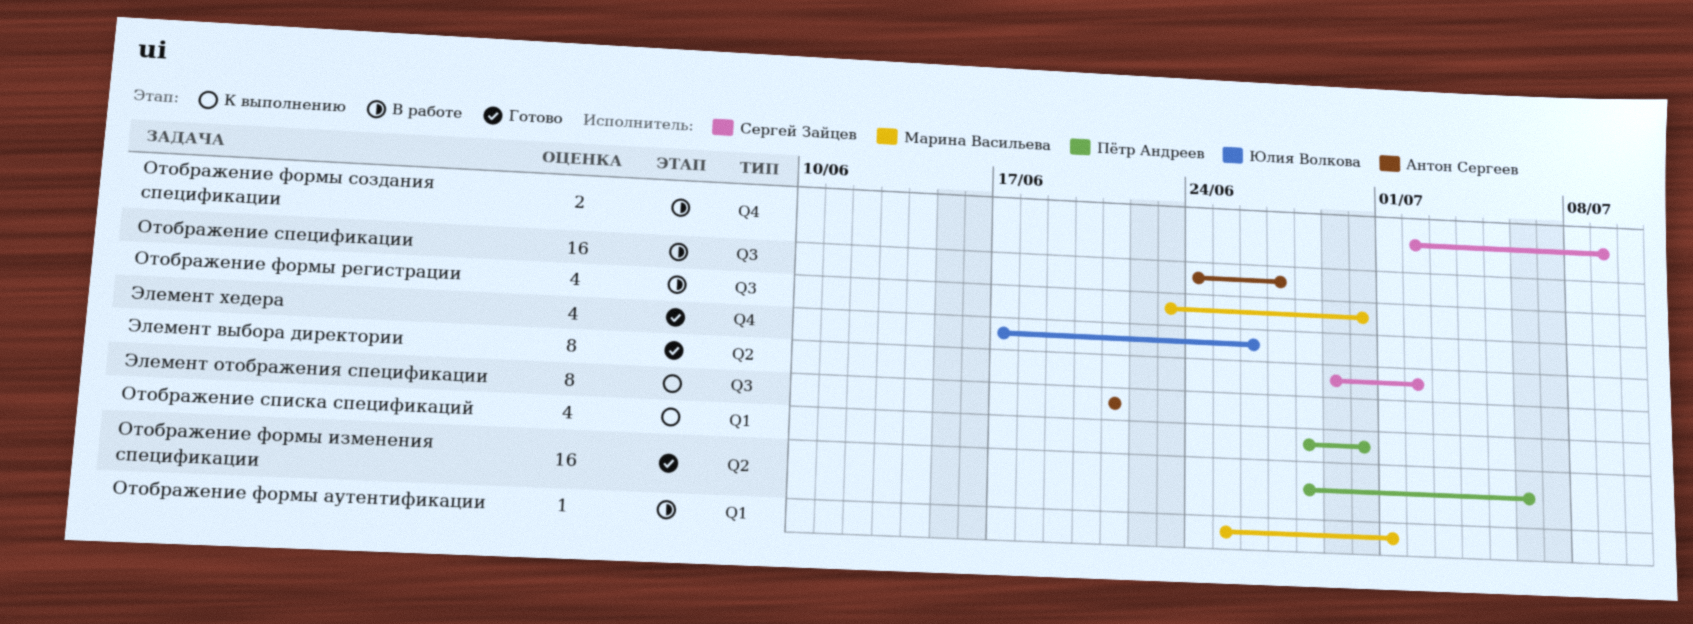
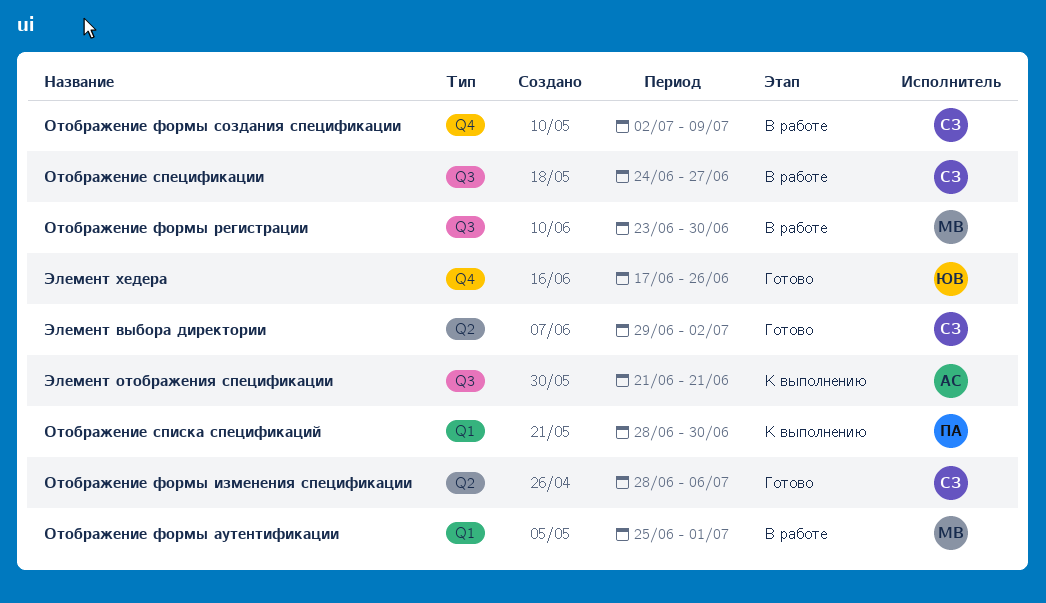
Отображение спецификации, owner: Антон Сергеев -> Сергей Зайцев
Отображение формы изменения спецификации, owner: Пётр Андреев -> Сергей Зайцев

